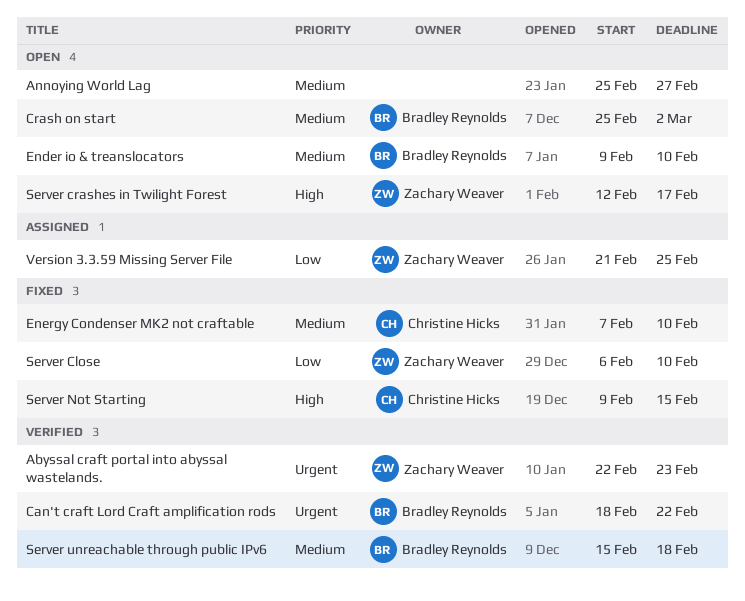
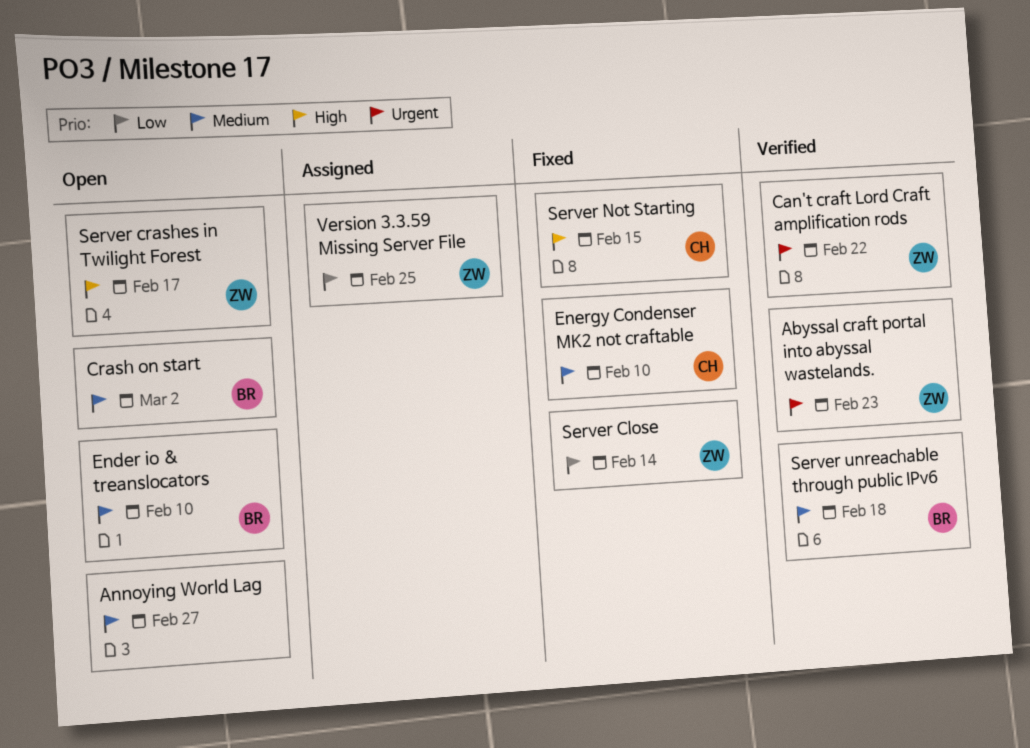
Can't craft Lord Craft amplification rods, owner: Bradley Reynolds -> Zachary Weaver
Server Close, due: Feb 10 -> Feb 14

